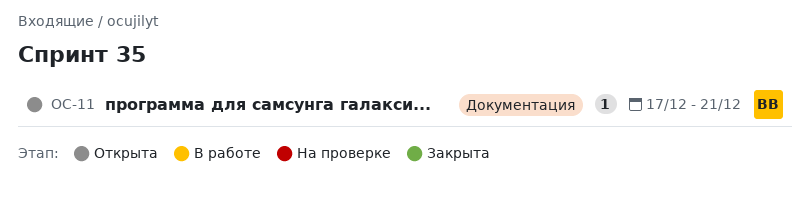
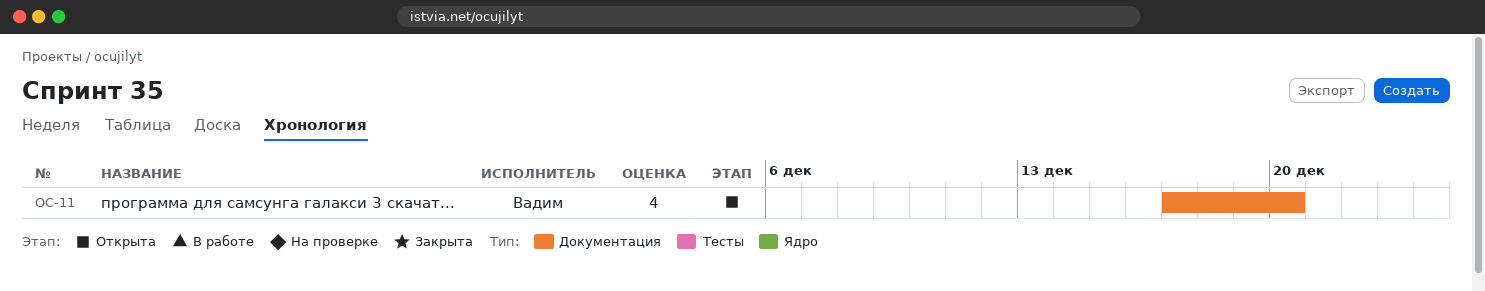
OC-11, estimate: 1 -> 4
OC-11, due: Dec 21 -> Dec 20

